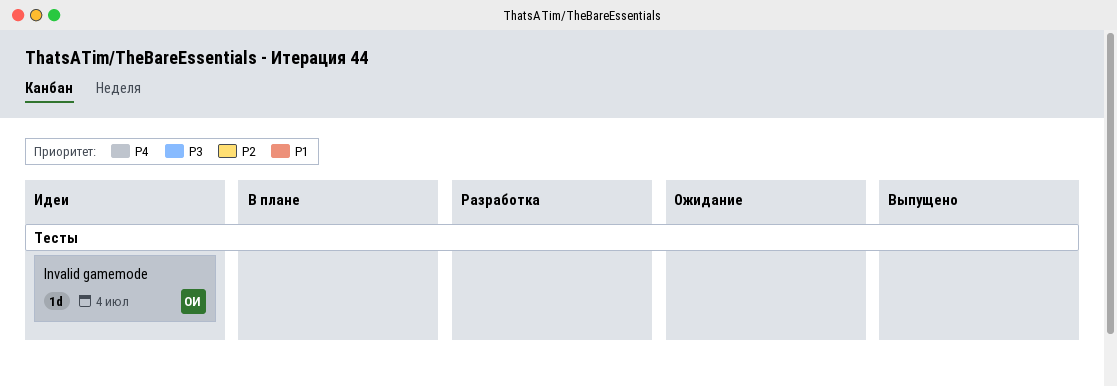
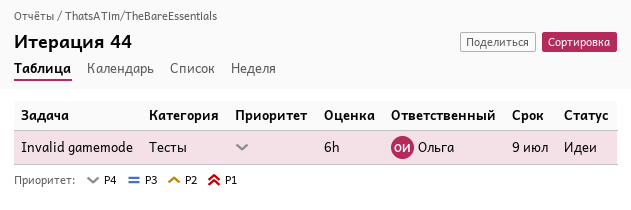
Invalid gamemode, estimate: 1d -> 6h
Invalid gamemode, due: Jul 4 -> Jul 9

